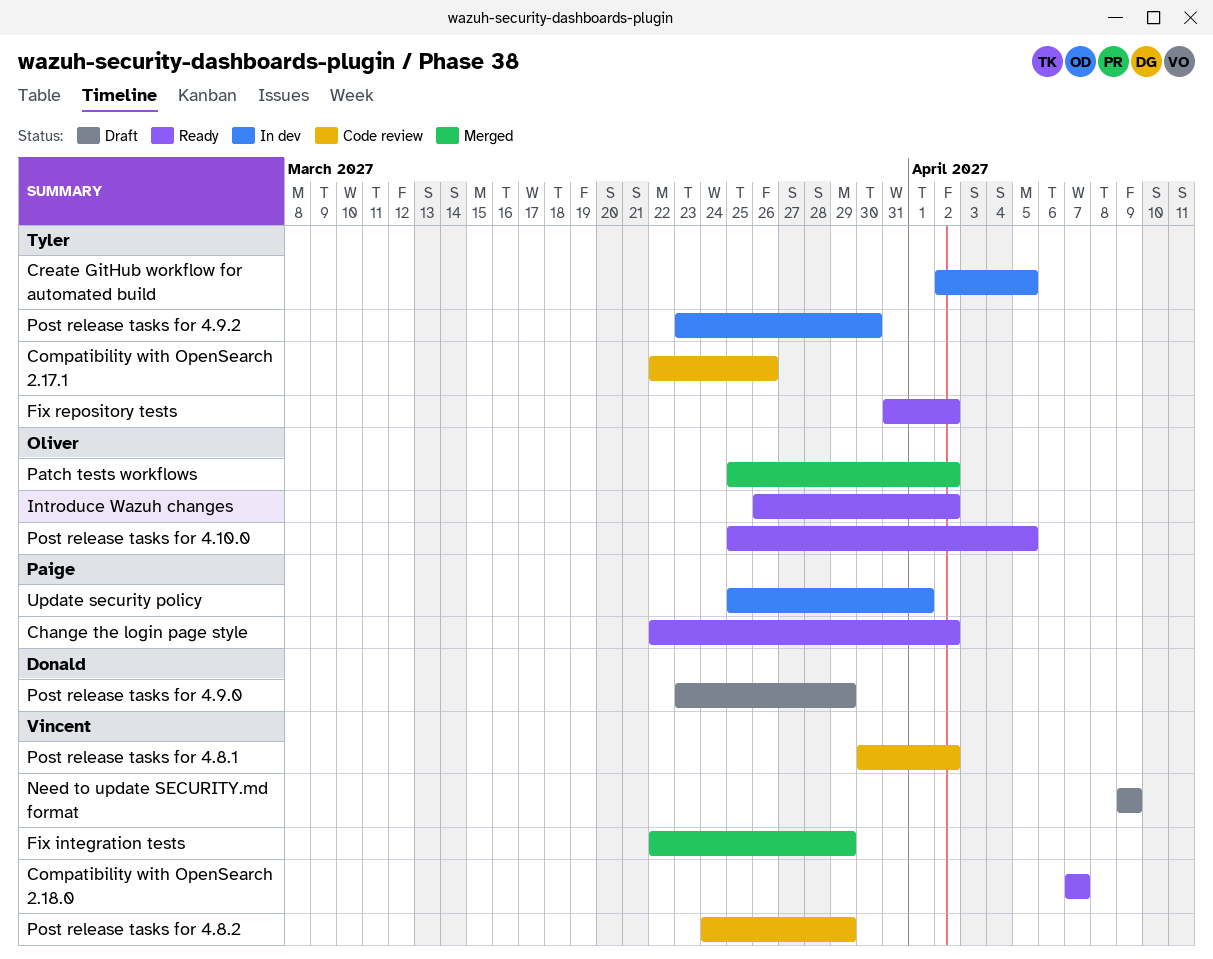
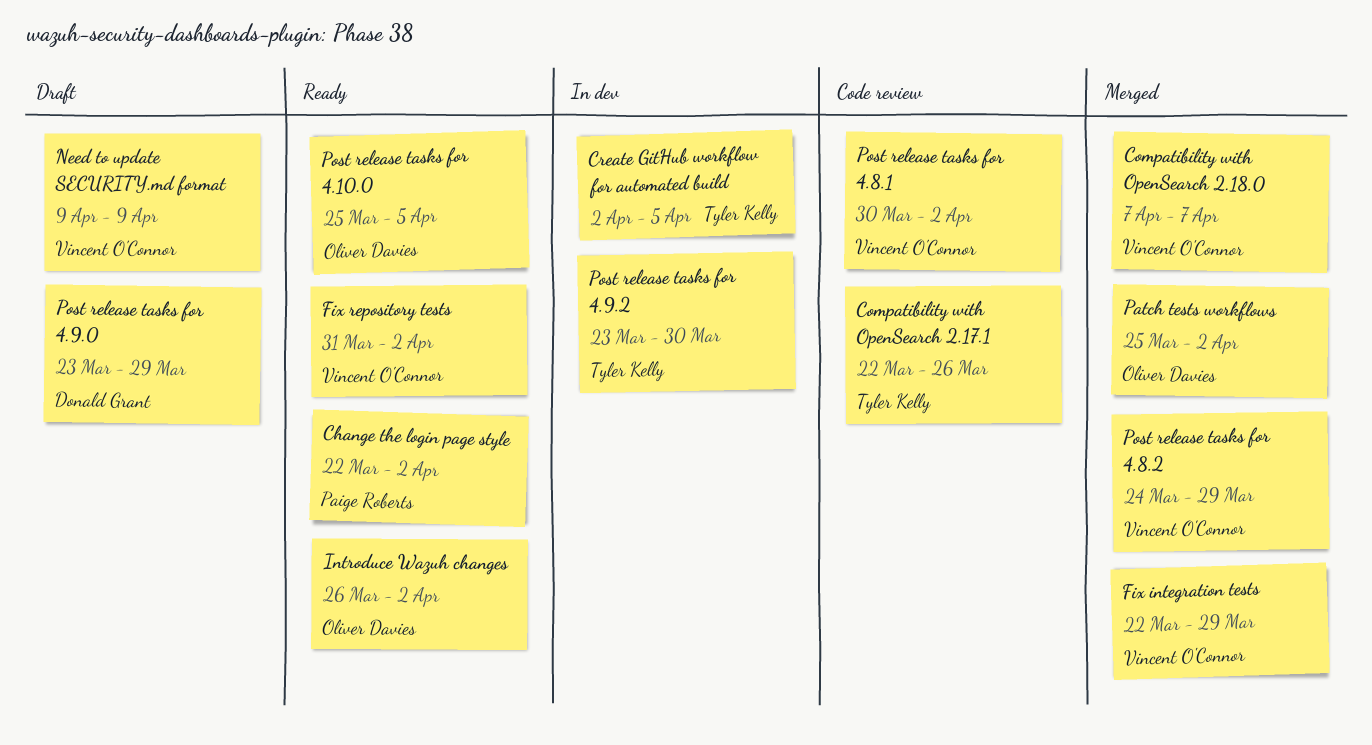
Compatibility with OpenSearch 2.18.0, status: Ready -> Merged
Fix repository tests, owner: Tyler Kelly -> Vincent O'Connor
Post release tasks for 4.8.2, status: Code review -> Merged
Update security policy: present -> none

